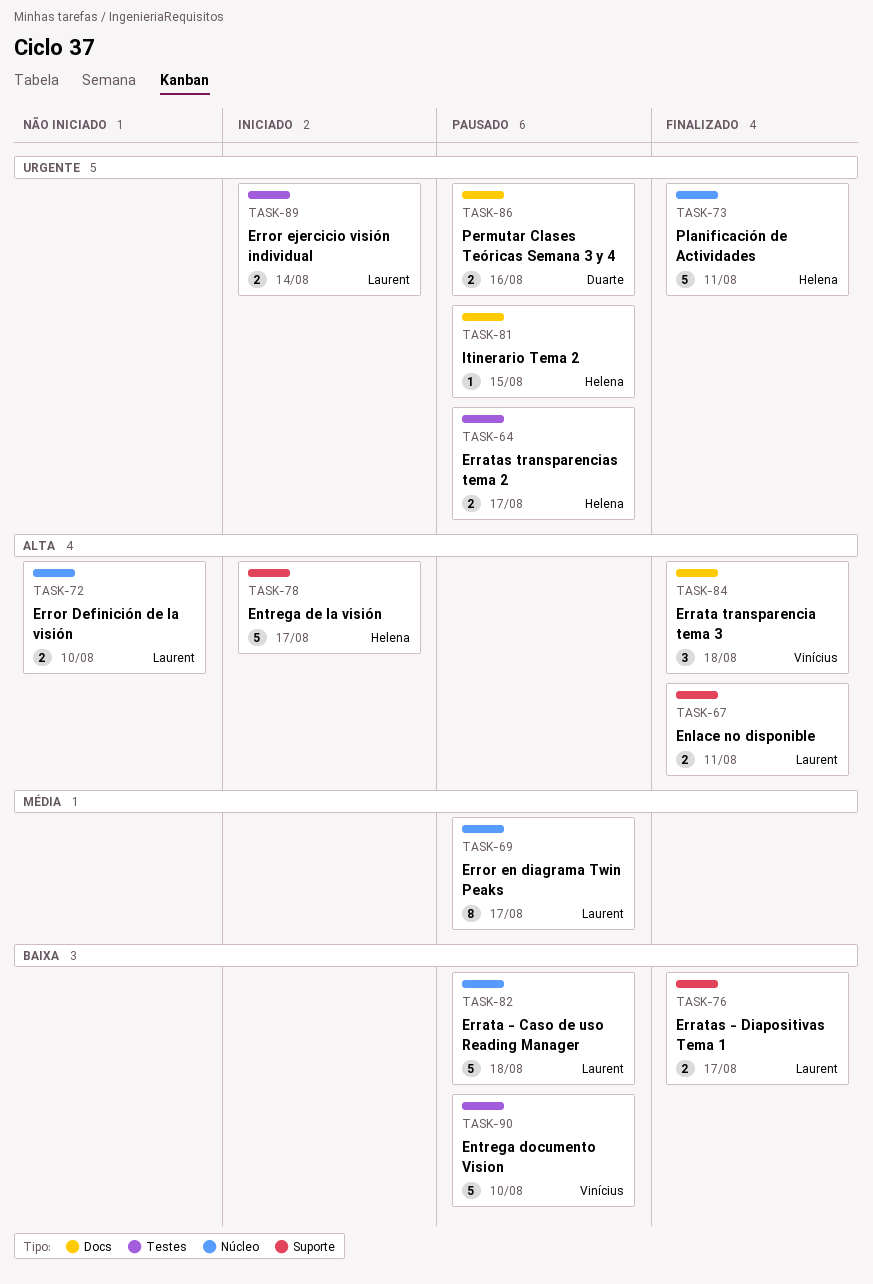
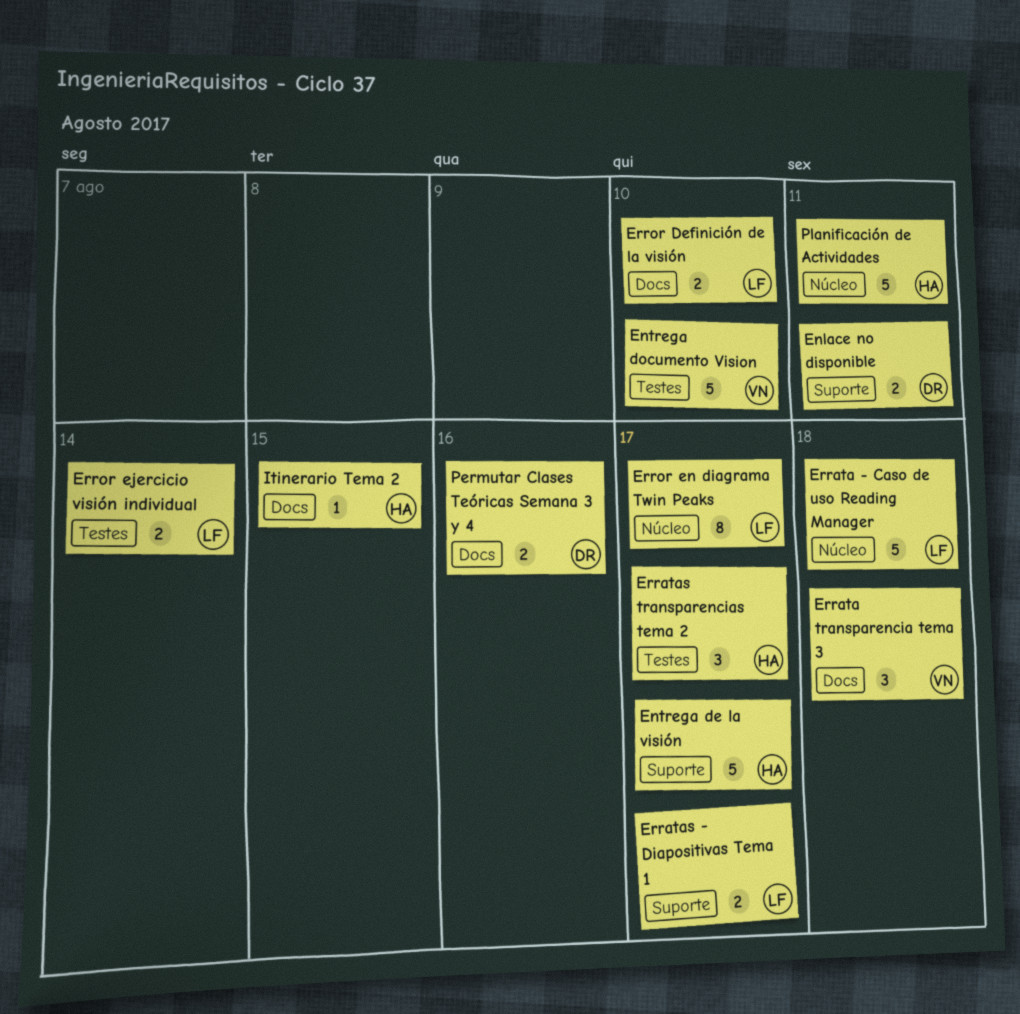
Enlace no disponible, owner: Laurent -> Duarte
Erratas transparencias tema 2, estimate: 2 -> 3
Error Definición de la visión, label: Núcleo -> Docs

